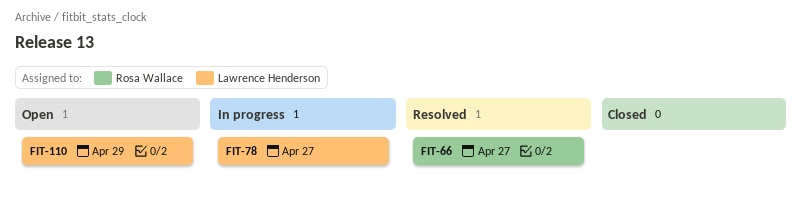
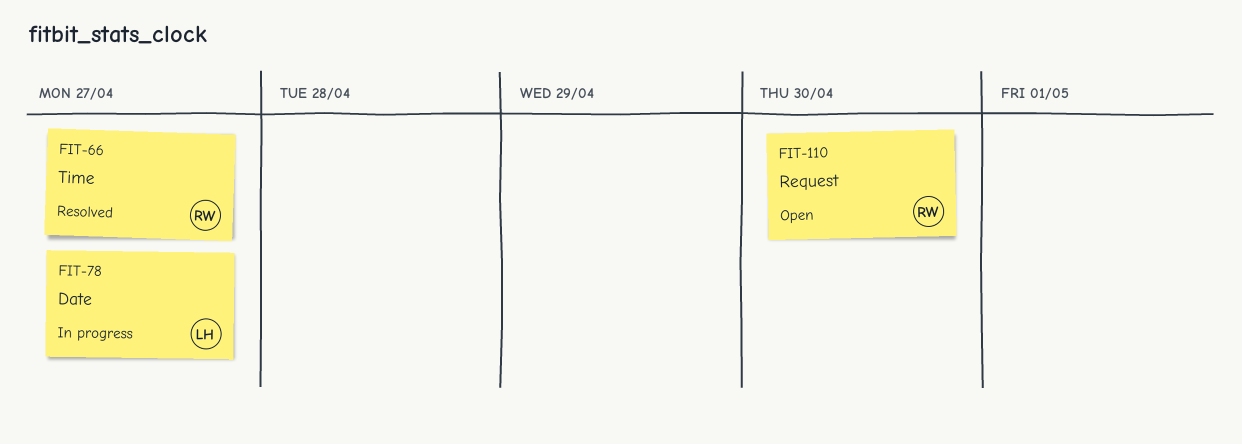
FIT-110, owner: Lawrence Henderson -> Rosa Wallace
FIT-110, due: Apr 29 -> Apr 30

